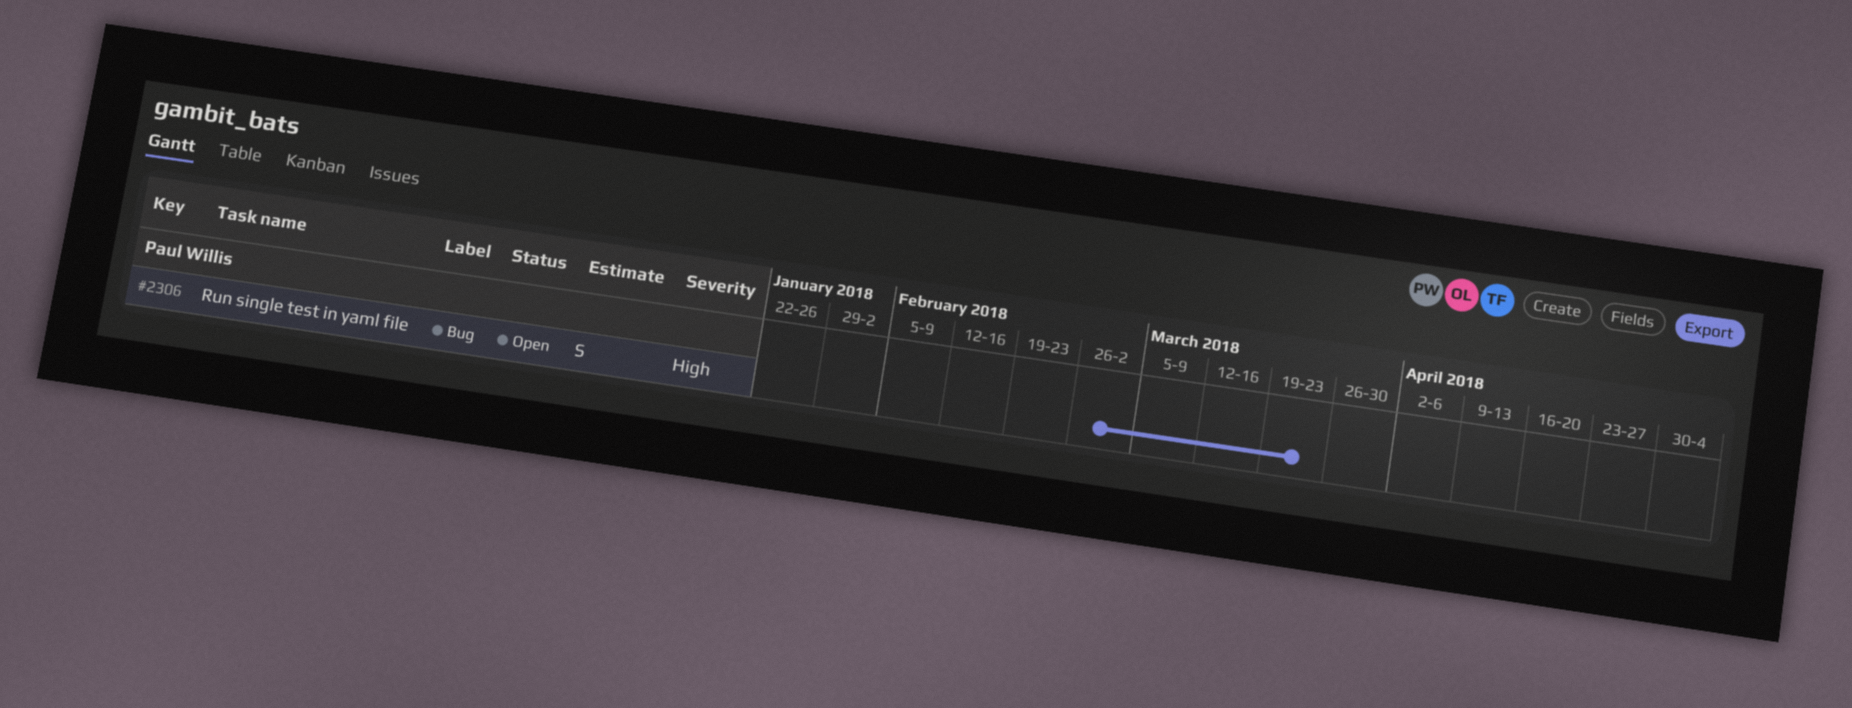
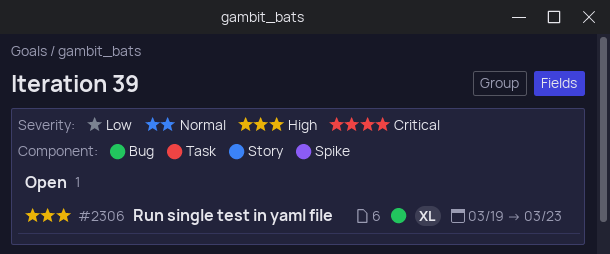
#2306, estimate: S -> XL
#2306, start: Feb 26 -> Mar 19

